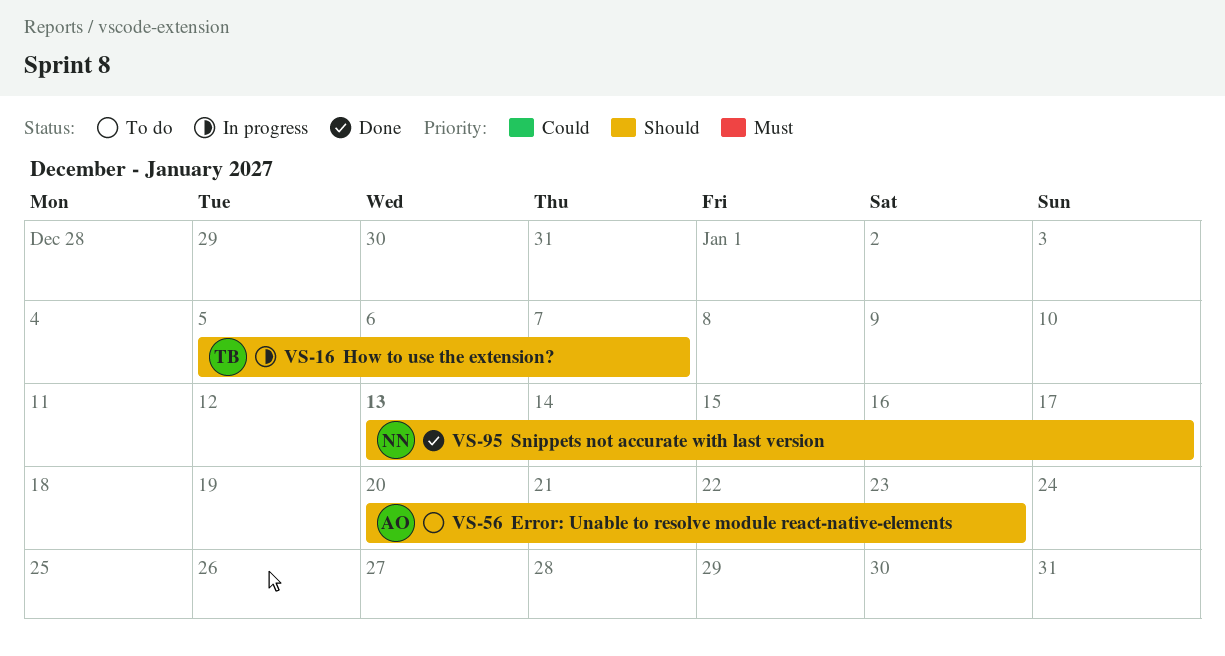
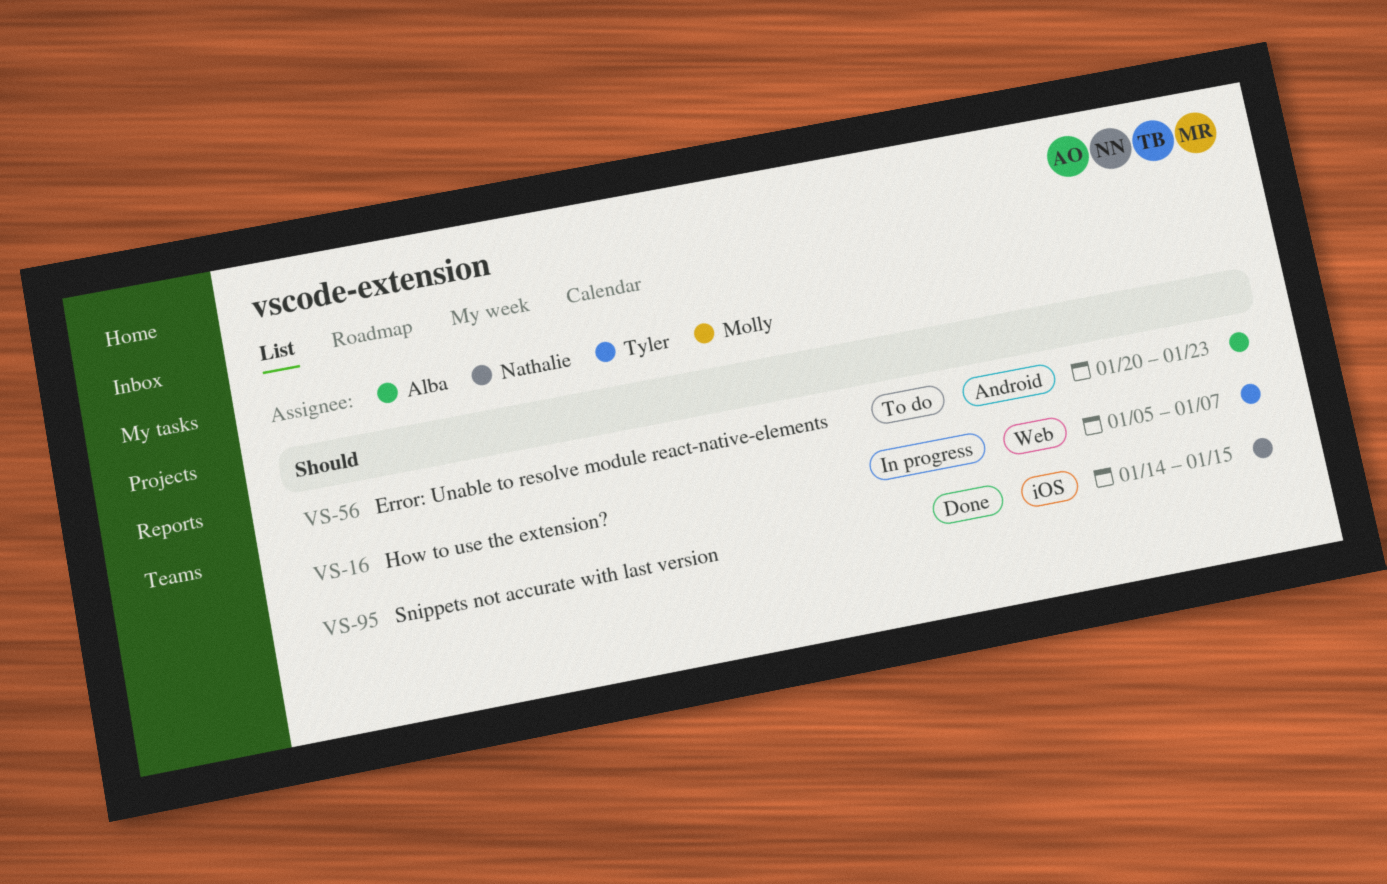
VS-95, start: Jan 13 -> Jan 14
VS-95, due: Jan 17 -> Jan 15

